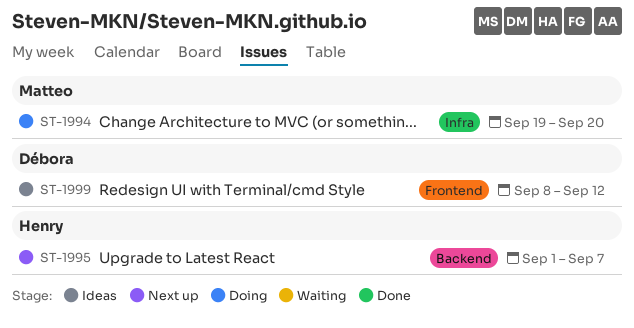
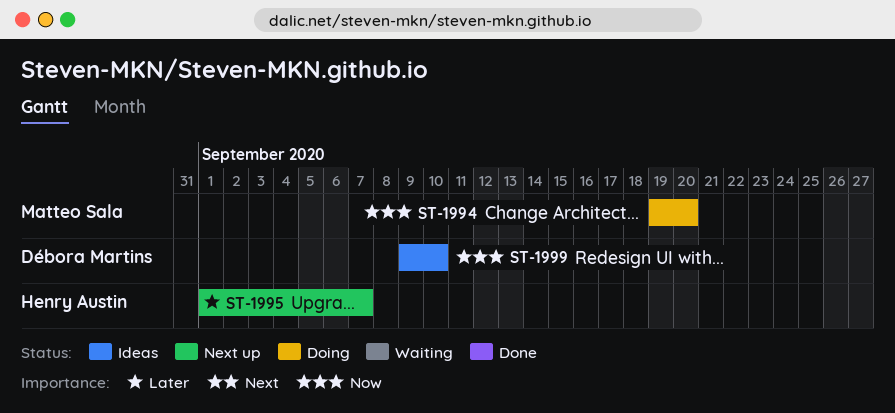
ST-1999, start: Sep 8 -> Sep 9
ST-1999, due: Sep 12 -> Sep 10

